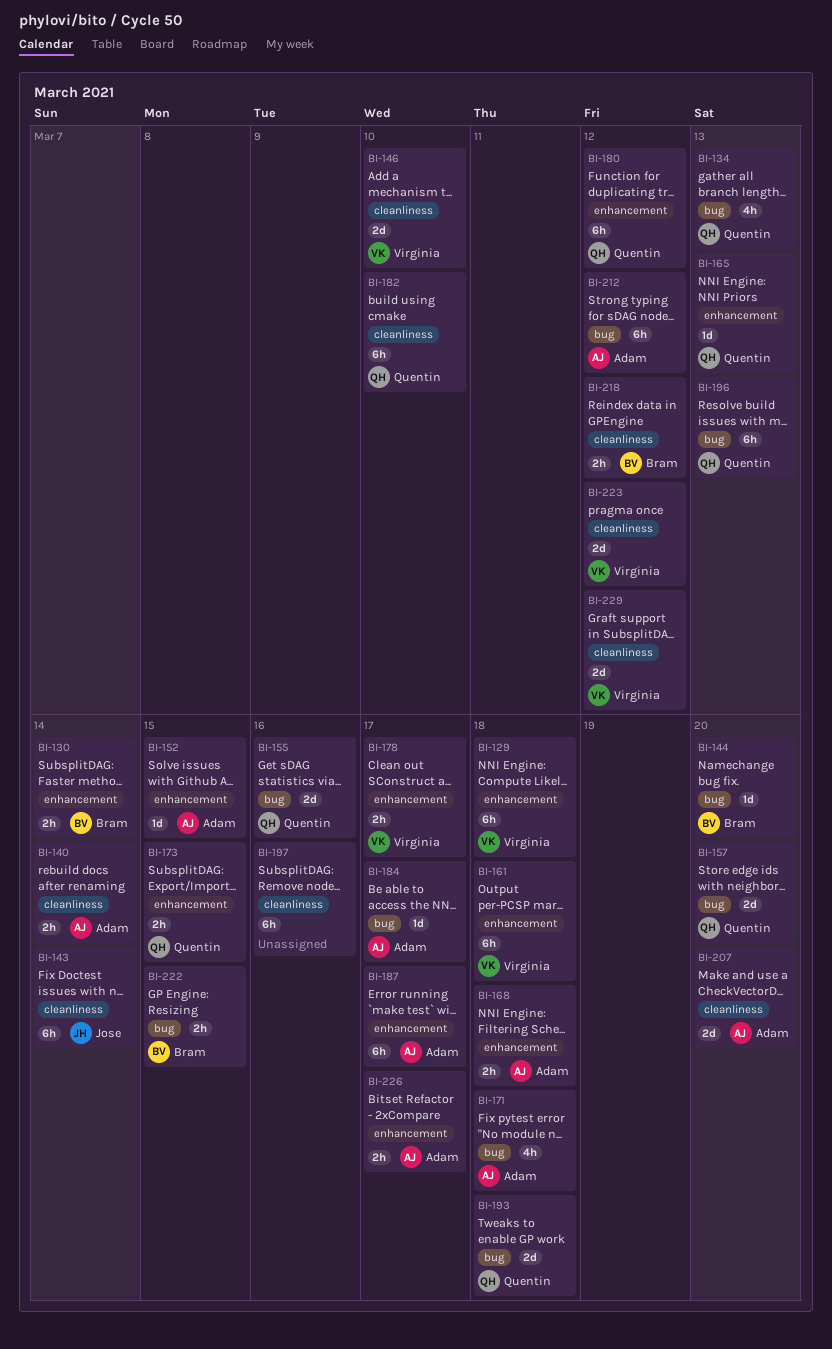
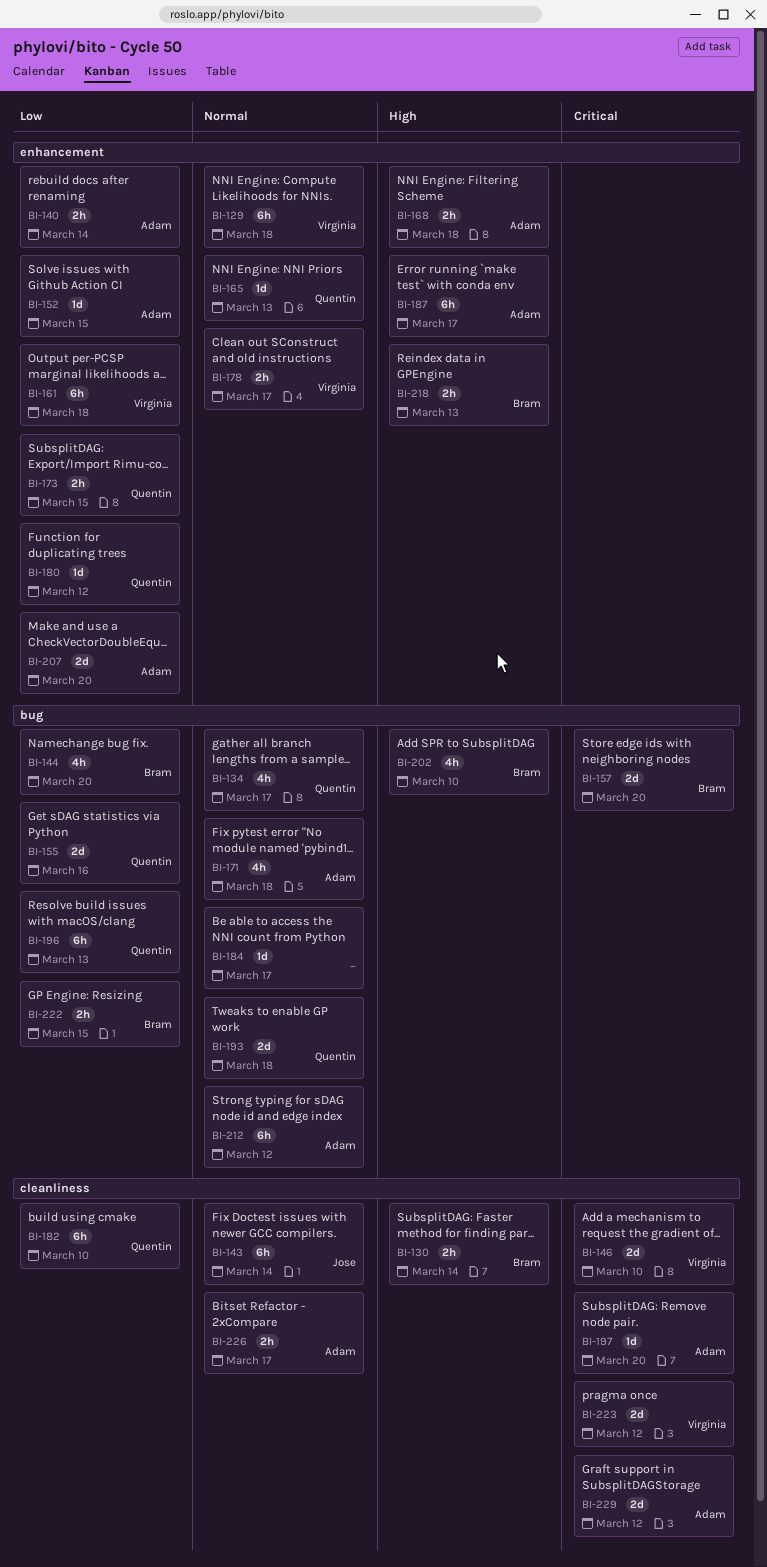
BI-130, label: enhancement -> cleanliness
BI-134, due: Mar 13 -> Mar 17
BI-140, label: cleanliness -> enhancement
BI-144, estimate: 1d -> 4h
BI-157, owner: Quentin -> Bram
BI-180, estimate: 6h -> 1d
BI-184, owner: Adam -> none
BI-197, owner: none -> Adam
BI-197, estimate: 6h -> 1d
BI-197, due: Mar 16 -> Mar 20
BI-202: none -> present
BI-207, label: cleanliness -> enhancement
BI-218, label: cleanliness -> enhancement
BI-218, due: Mar 12 -> Mar 13
BI-226, label: enhancement -> cleanliness
BI-229, owner: Virginia -> Adam

